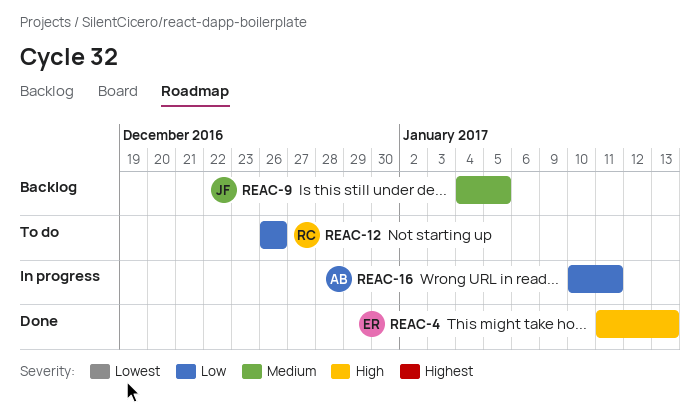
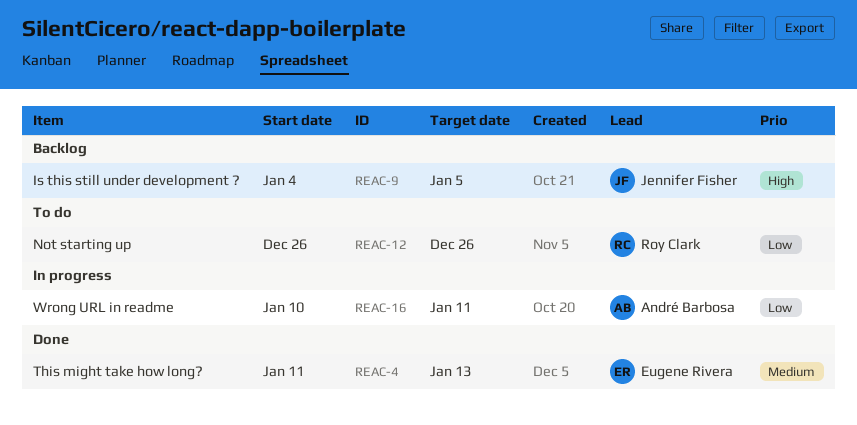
REAC-4, priority: High -> Medium
REAC-9, priority: Medium -> High

